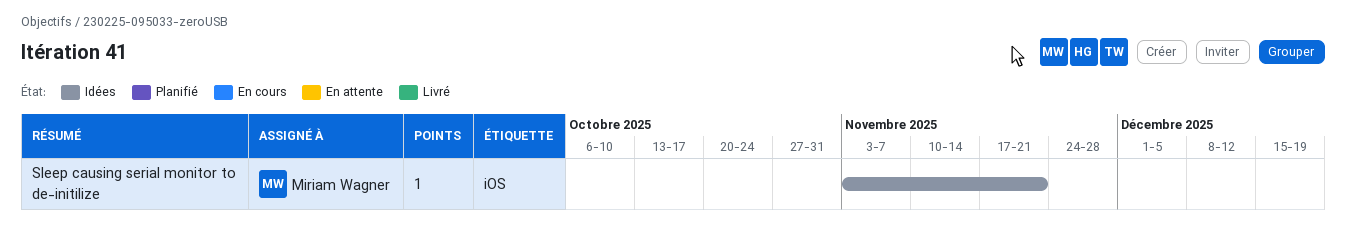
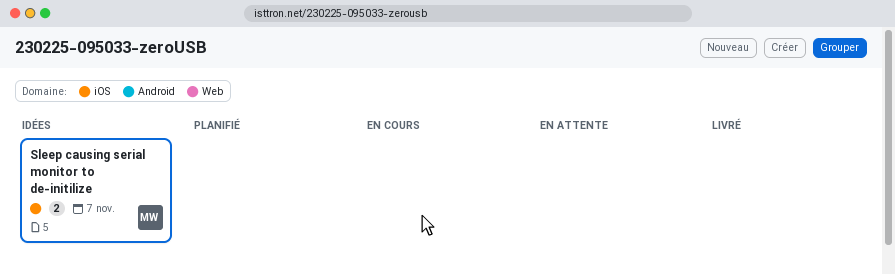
Sleep causing serial monitor to de-initilize, estimate: 1 -> 2
Sleep causing serial monitor to de-initilize, due: Nov 21 -> Nov 7

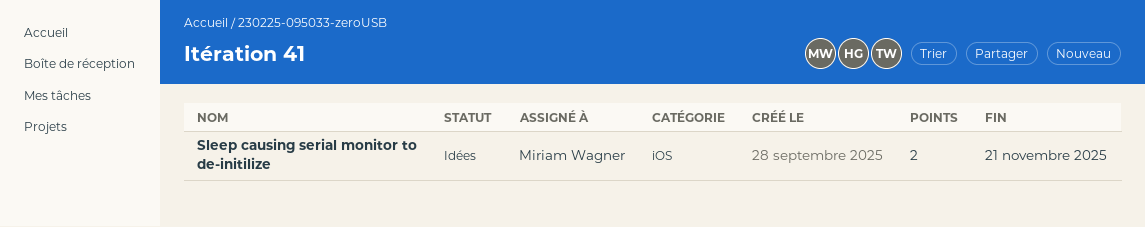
Sleep causing serial monitor to de-initilize, due: Nov 7 -> Nov 21

